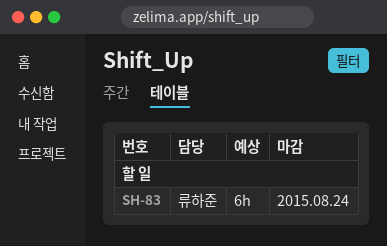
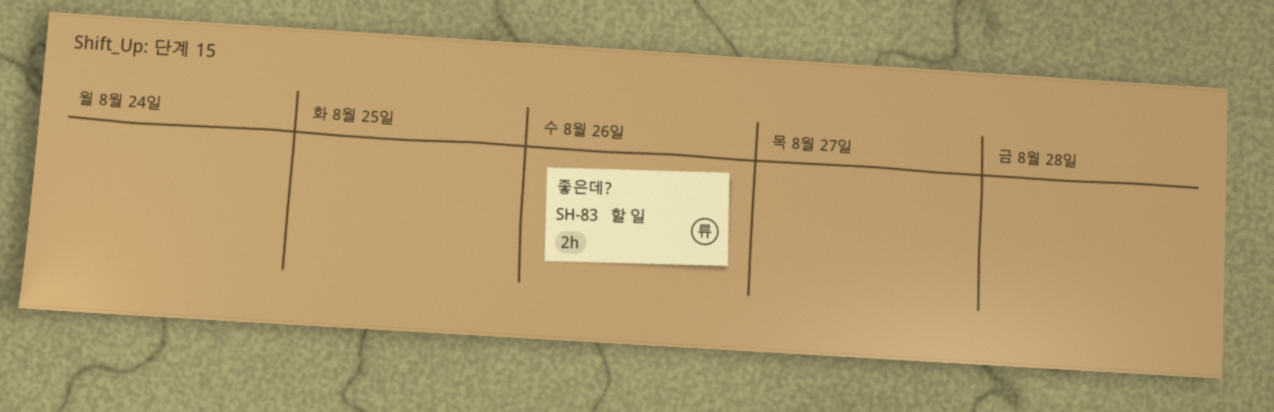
SH-83, estimate: 6h -> 2h
SH-83, due: Aug 24 -> Aug 26

